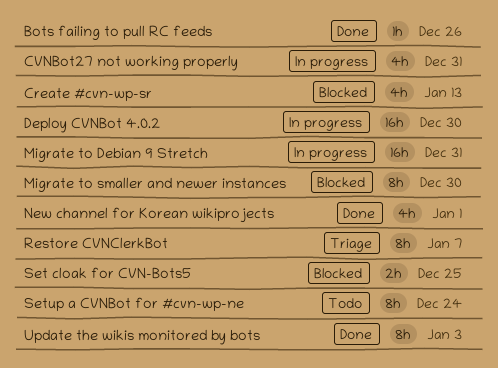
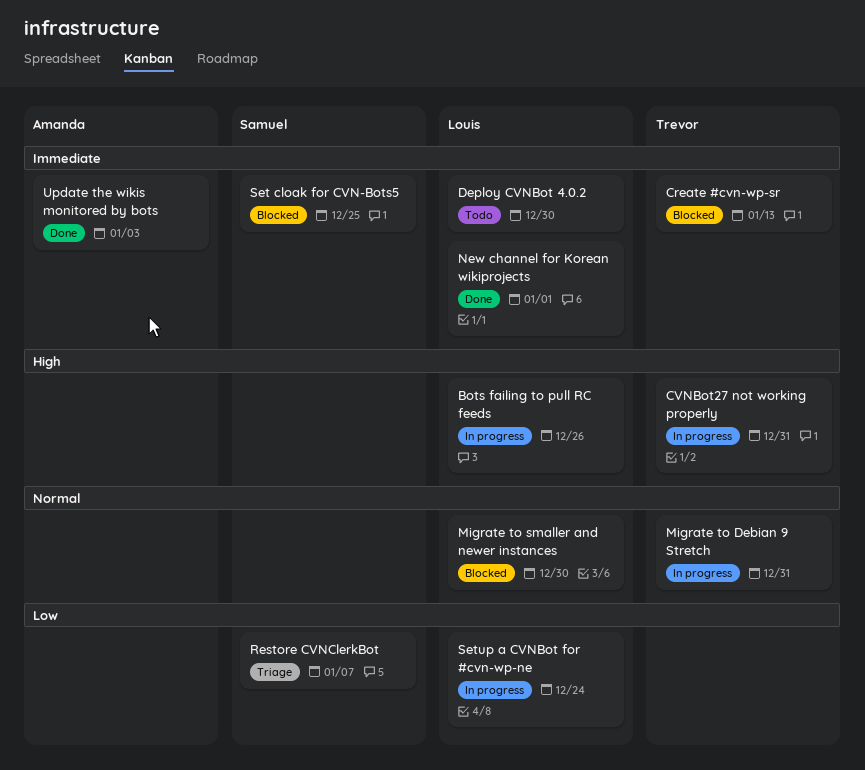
Bots failing to pull RC feeds, status: Done -> In progress
Deploy CVNBot 4.0.2, status: In progress -> Todo
Setup a CVNBot for #cvn-wp-ne, status: Todo -> In progress

